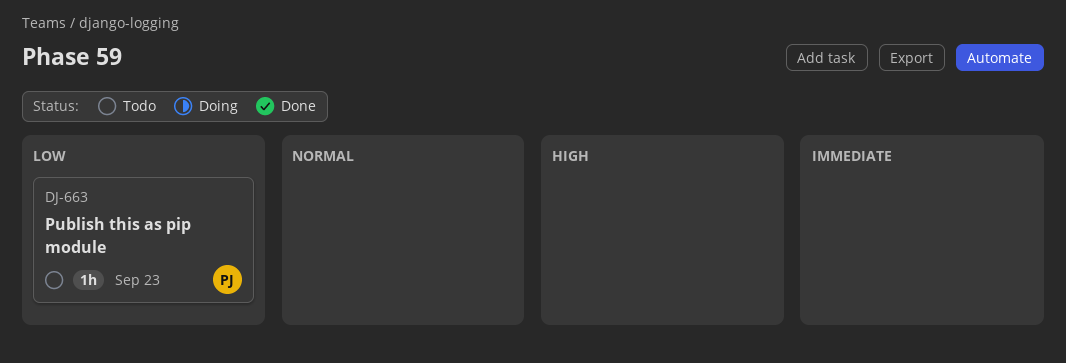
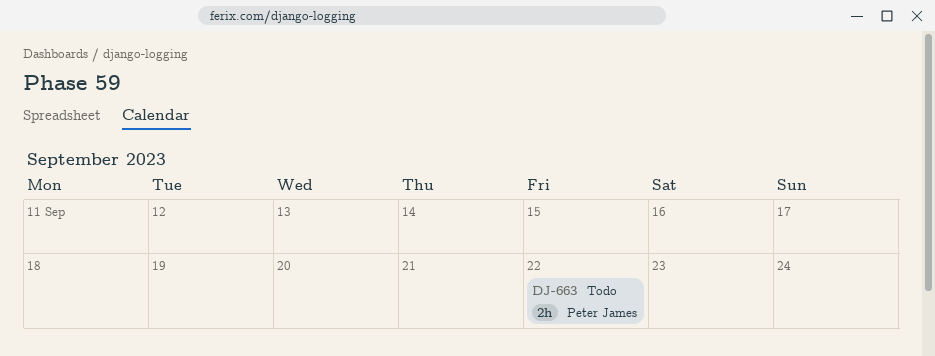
DJ-663, estimate: 1h -> 2h
DJ-663, due: Sep 23 -> Sep 22

